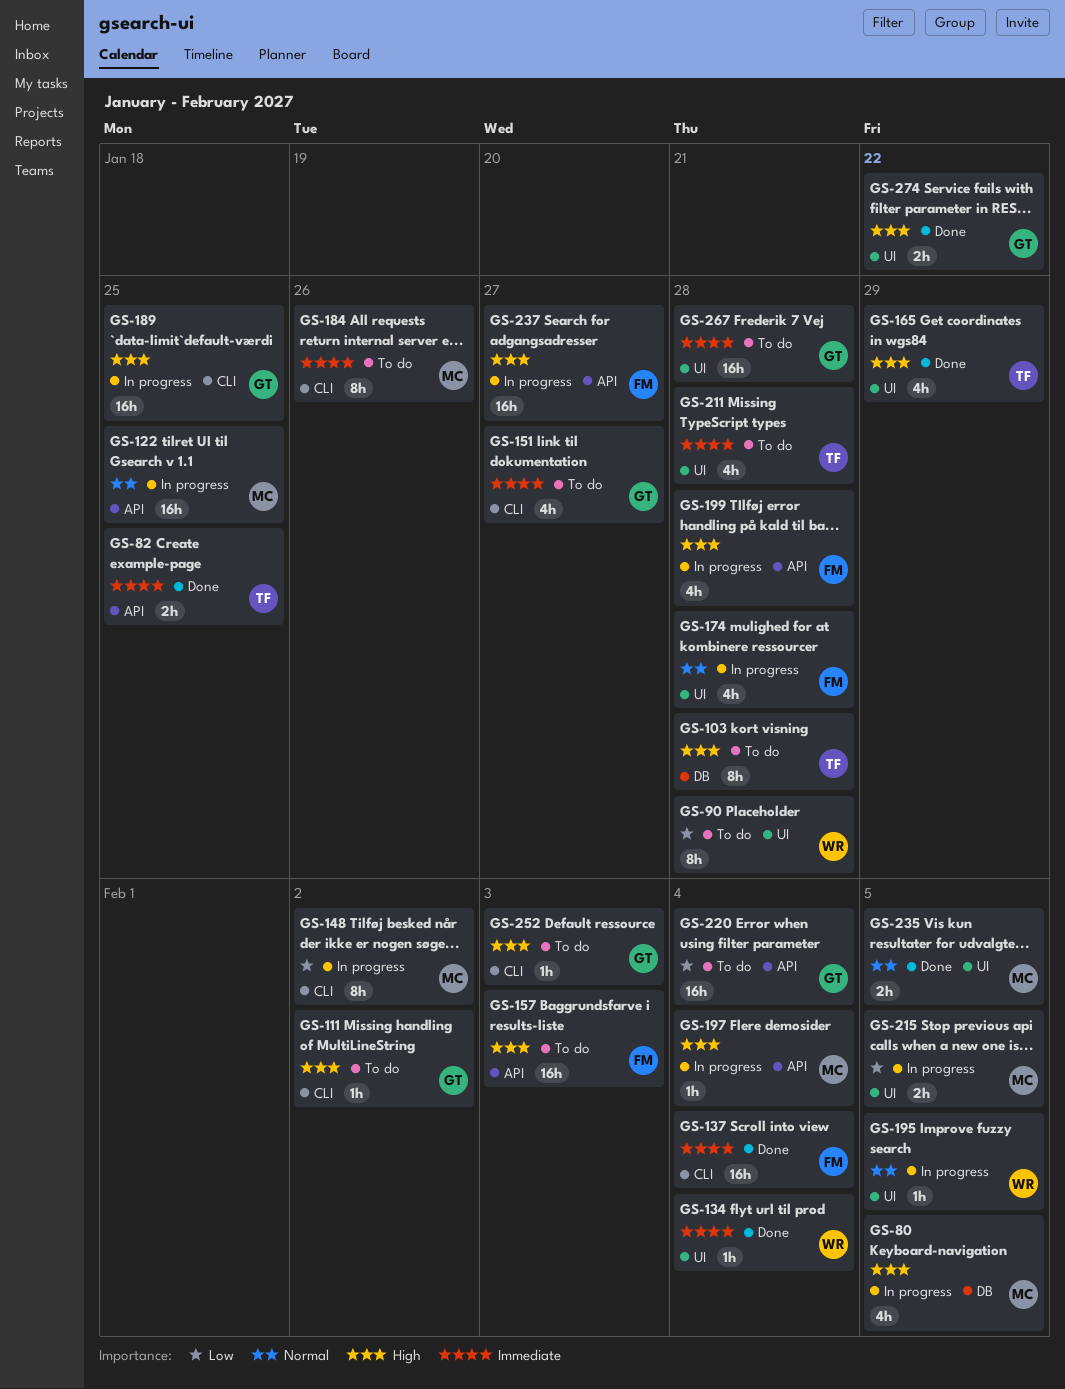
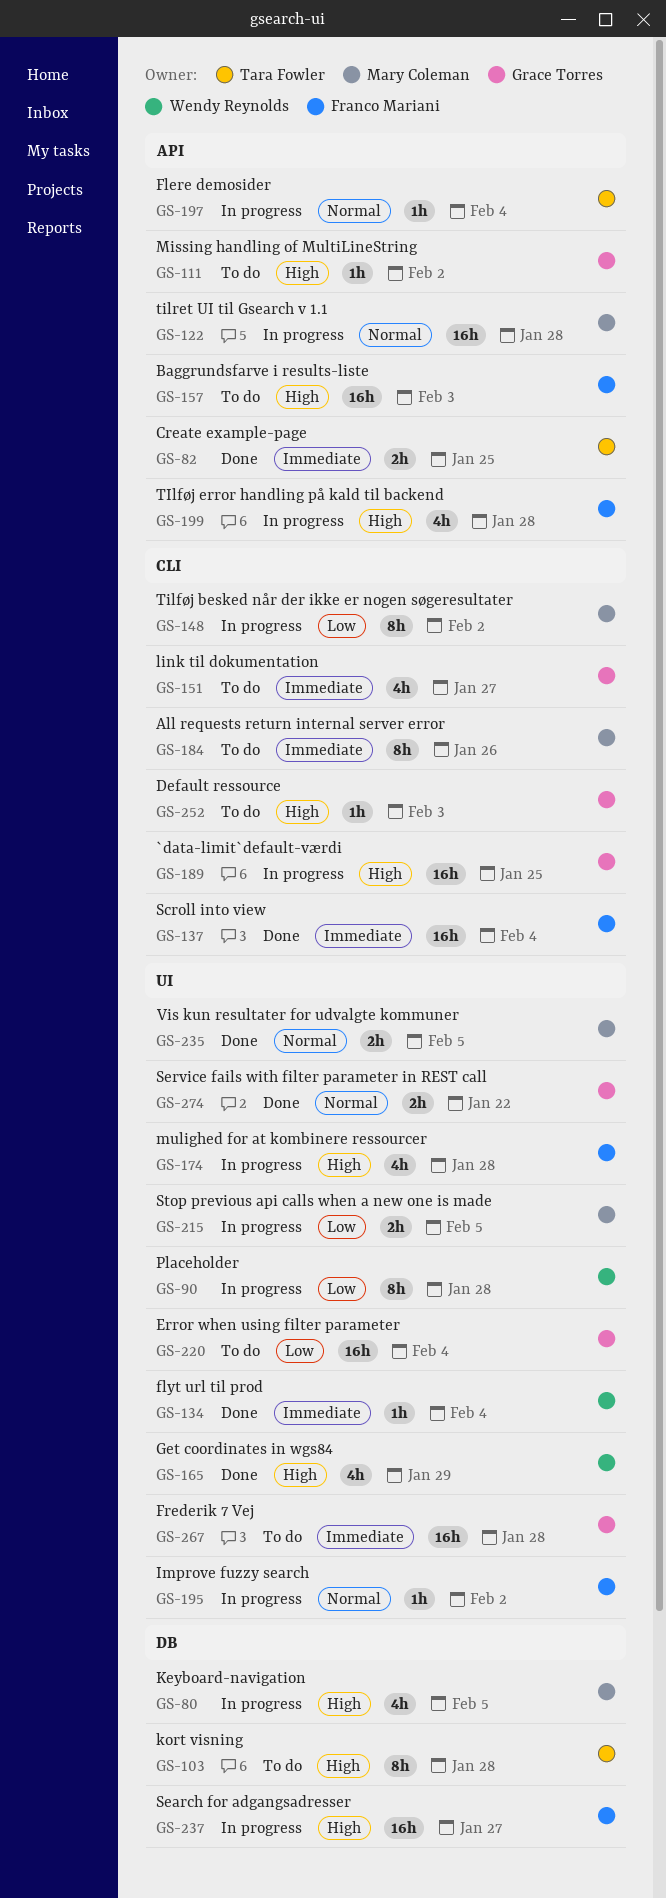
GS-90, status: To do -> In progress
GS-111, label: CLI -> API
GS-122, due: Jan 25 -> Jan 28
GS-165, owner: Tara Fowler -> Wendy Reynolds
GS-174, priority: Normal -> High
GS-195, owner: Wendy Reynolds -> Franco Mariani
GS-195, due: Feb 5 -> Feb 2
GS-197, owner: Mary Coleman -> Tara Fowler
GS-197, priority: High -> Normal
GS-211: present -> none
GS-220, label: API -> UI
GS-237, label: API -> DB
GS-274, priority: High -> Normal

